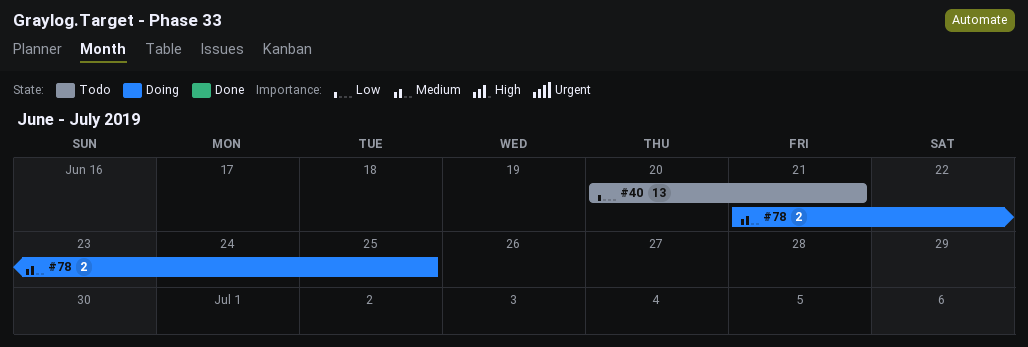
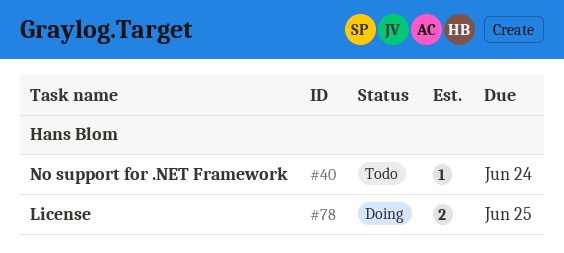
#40, estimate: 13 -> 1
#40, due: Jun 21 -> Jun 24

